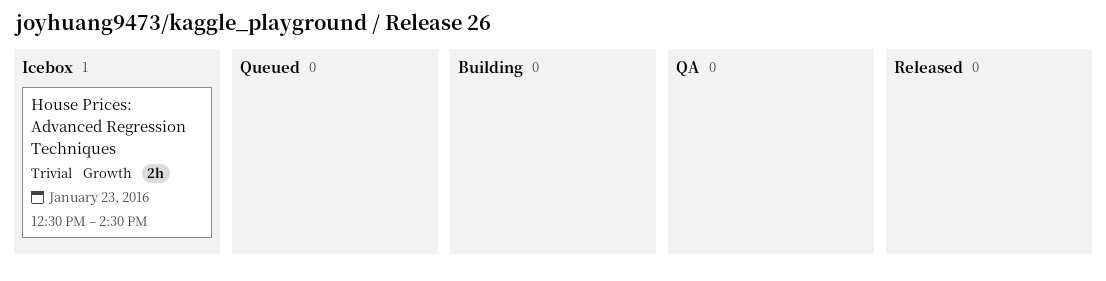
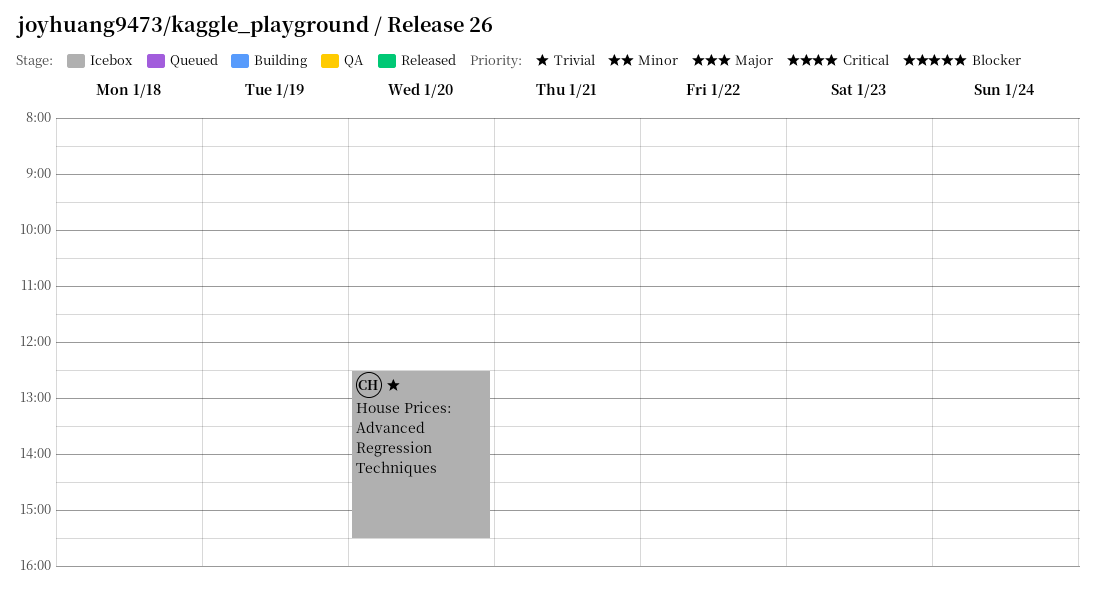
House Prices: Advanced Regression Techniques, day: Jan 23 -> Jan 20
House Prices: Advanced Regression Techniques, ends: 14:30 -> 15:30

